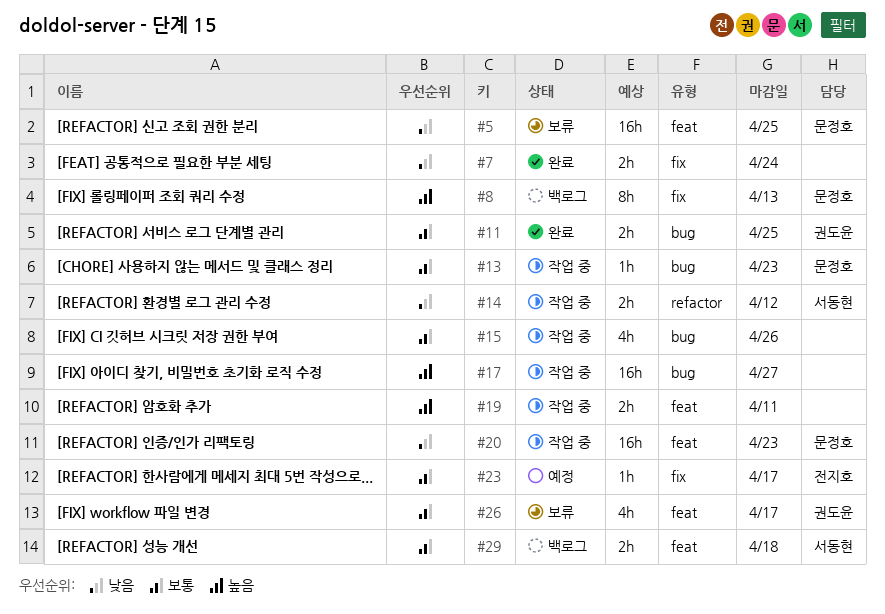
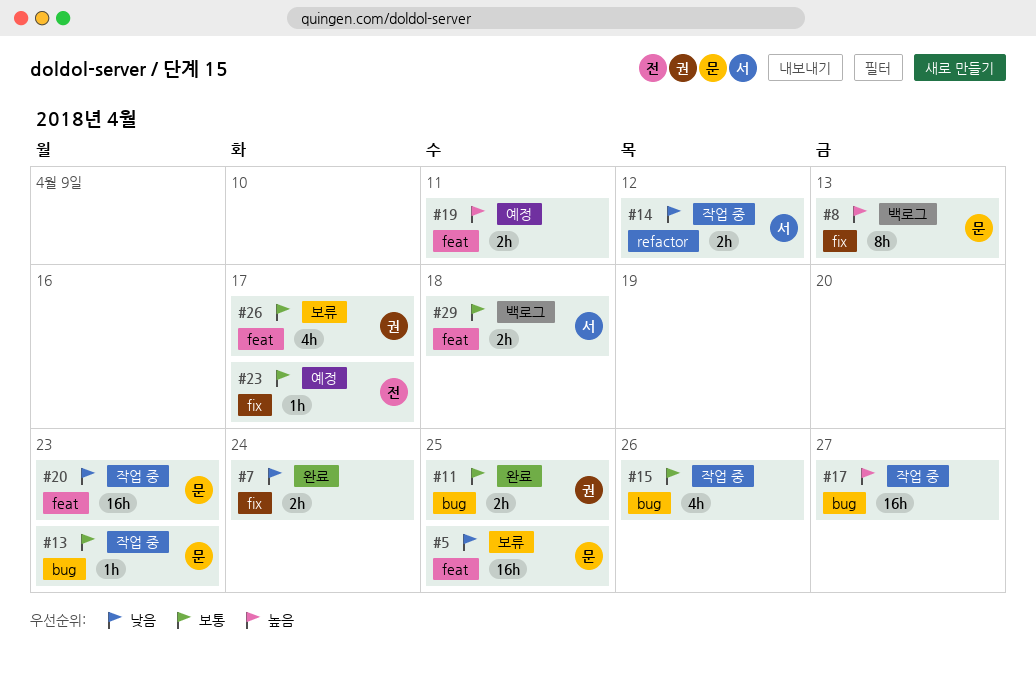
#19, status: 작업 중 -> 예정

